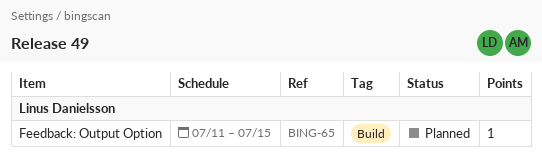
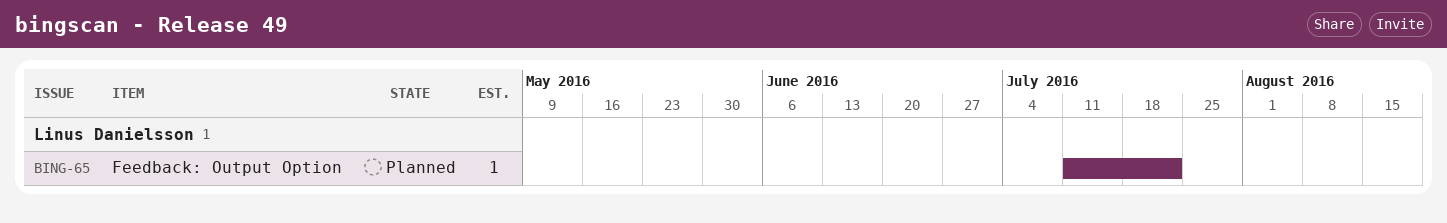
BING-65, due: Jul 15 -> Jul 22

